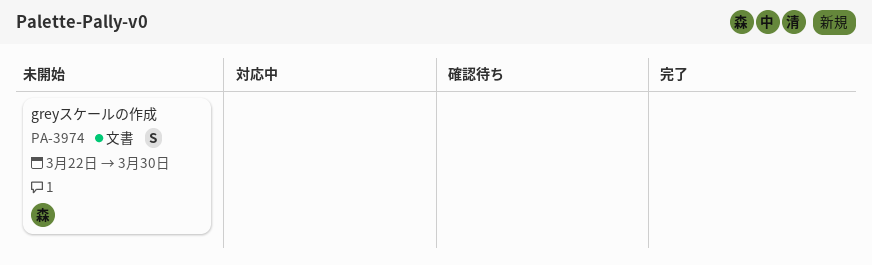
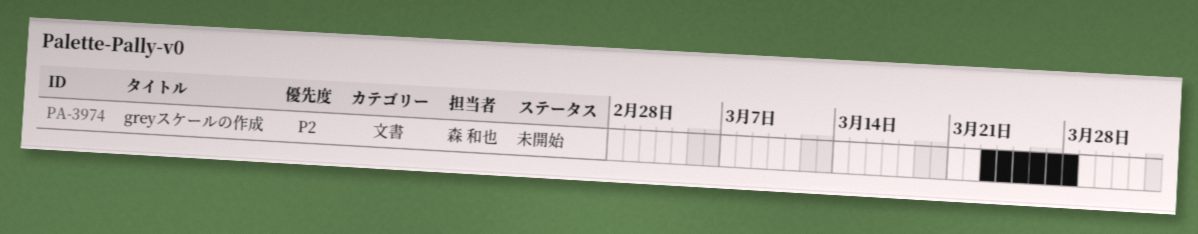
PA-3974, start: Mar 22 -> Mar 23
PA-3974, due: Mar 30 -> Mar 28

